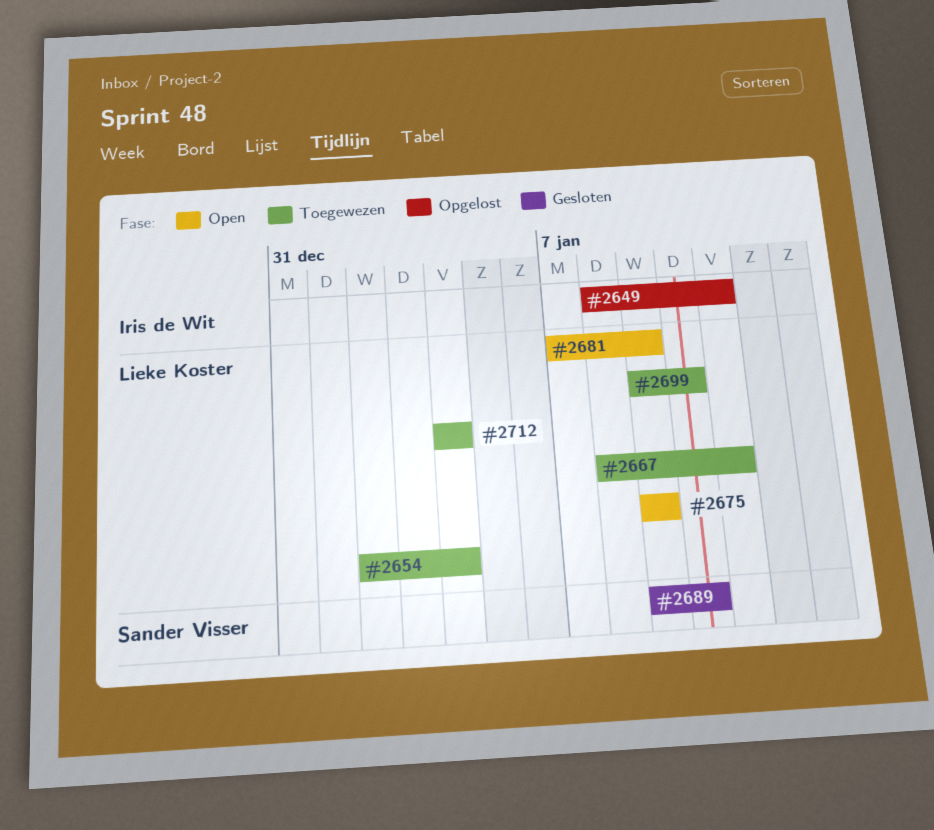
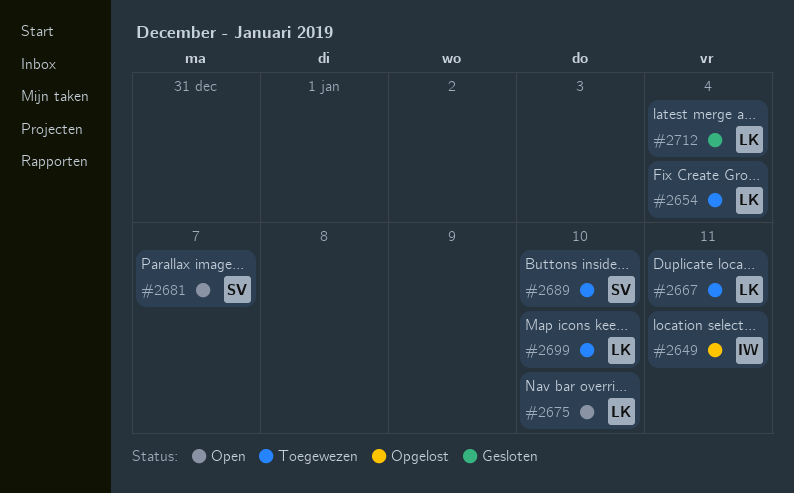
#2675, due: Jan 9 -> Jan 10
#2681, owner: Lieke Koster -> Sander Visser
#2681, due: Jan 9 -> Jan 7
#2689, status: Gesloten -> Toegewezen
#2712, status: Toegewezen -> Gesloten

